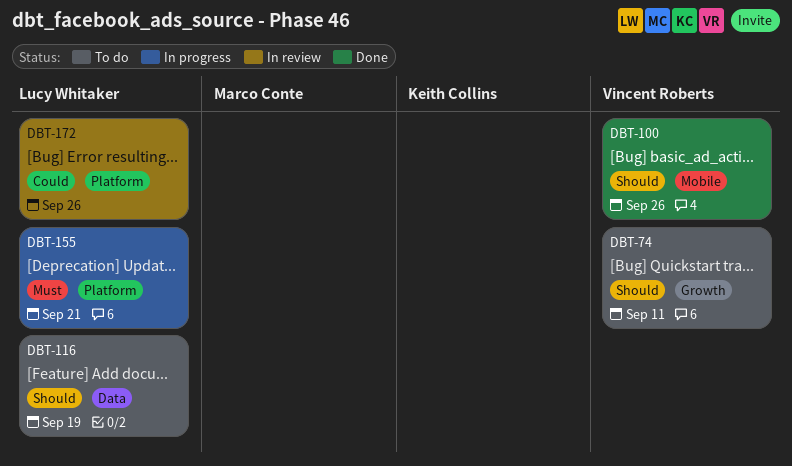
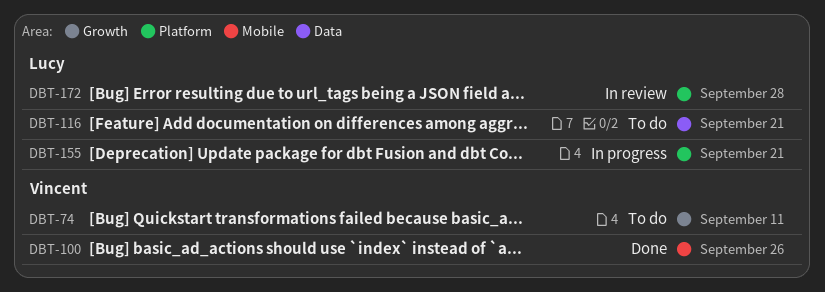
DBT-116, due: Sep 19 -> Sep 21
DBT-172, due: Sep 26 -> Sep 28

